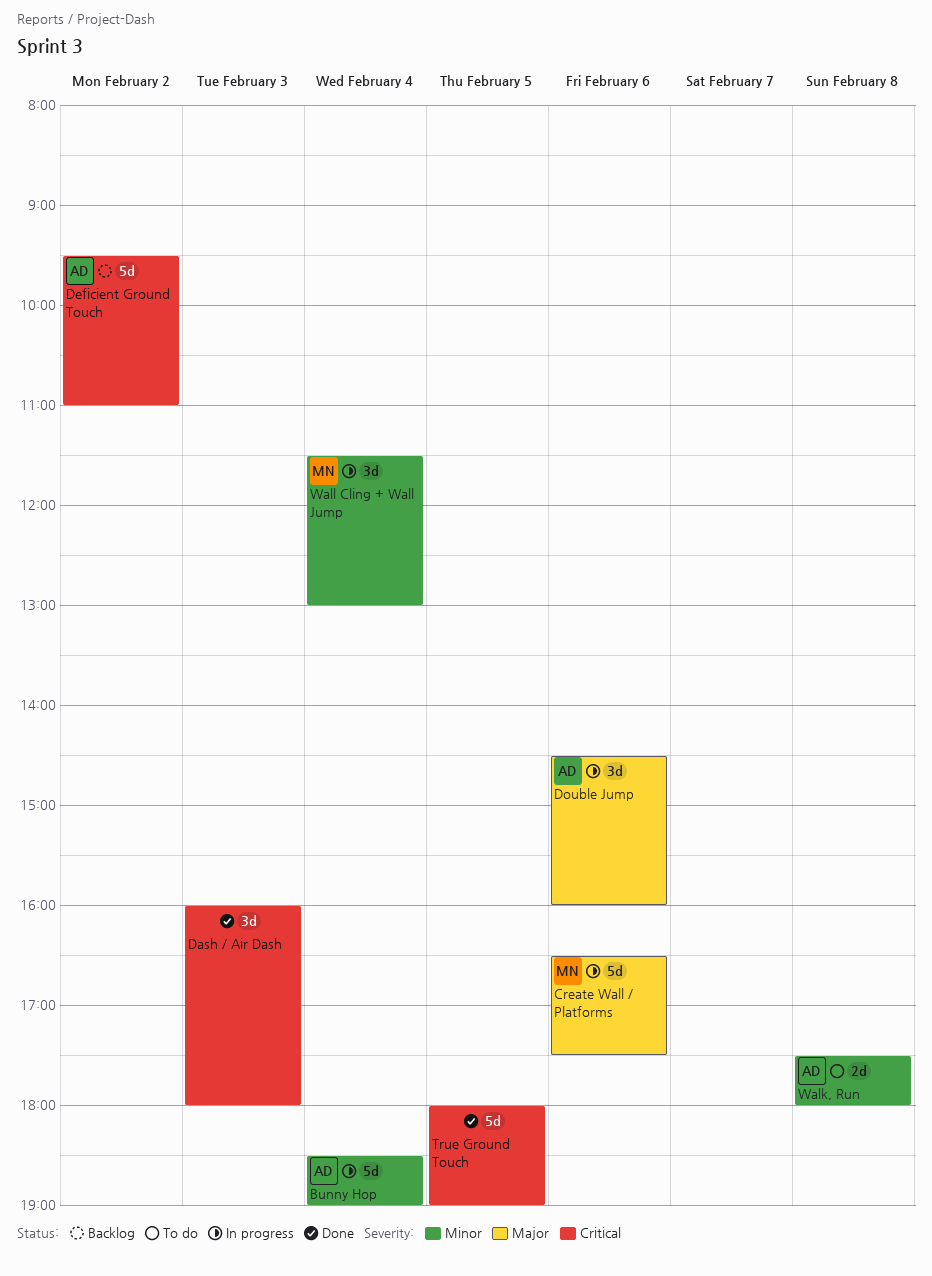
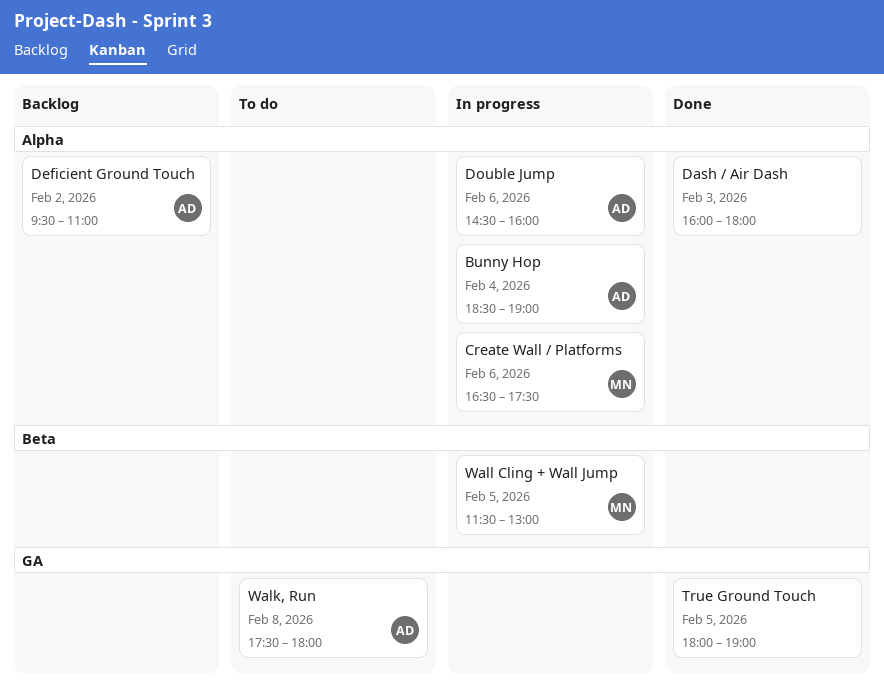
Wall Cling + Wall Jump, day: Feb 4 -> Feb 5

